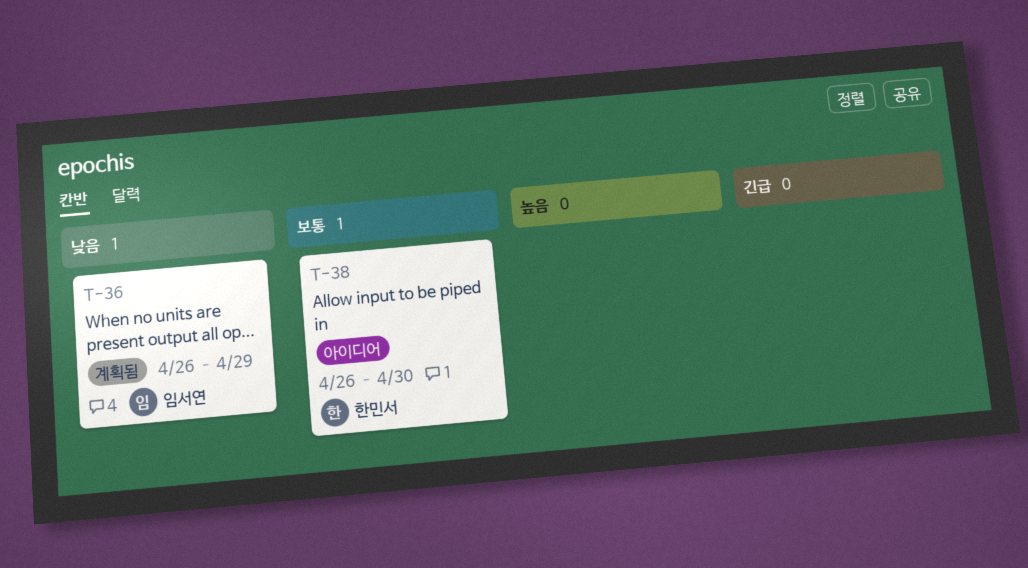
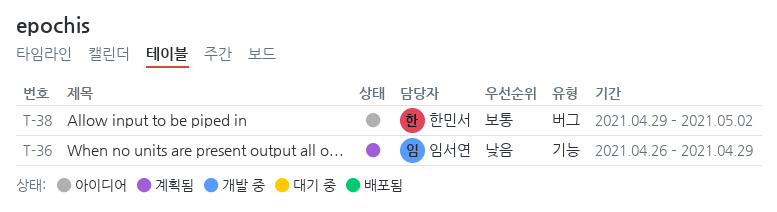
T-38, start: Apr 26 -> Apr 29
T-38, due: Apr 30 -> May 2

